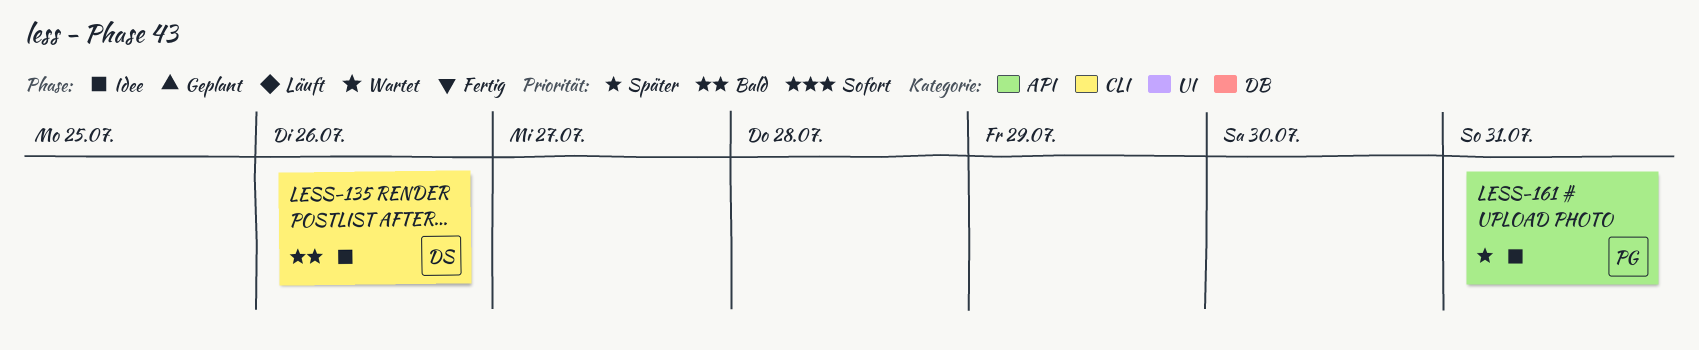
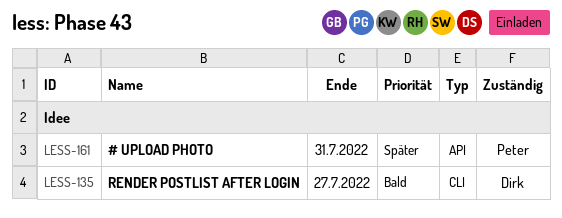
LESS-135, due: Jul 26 -> Jul 27

